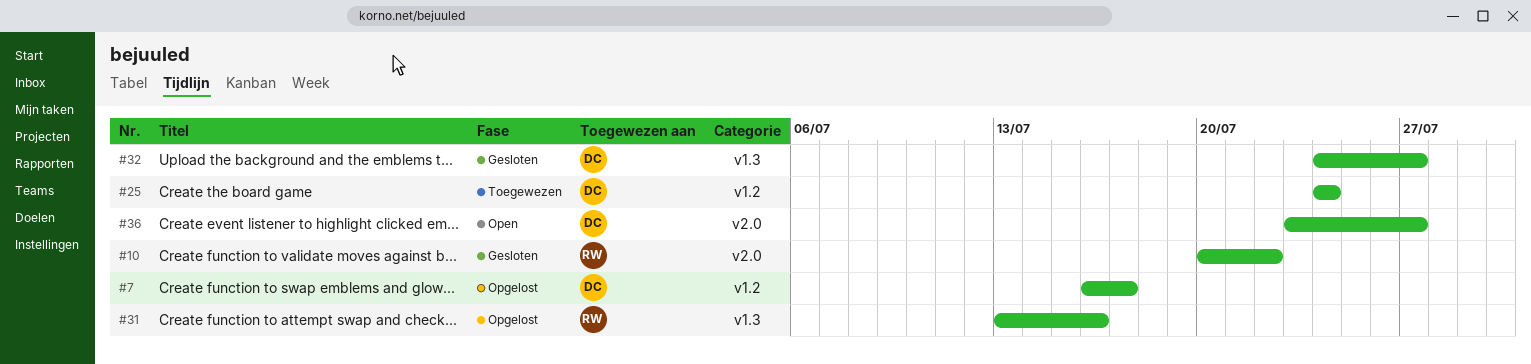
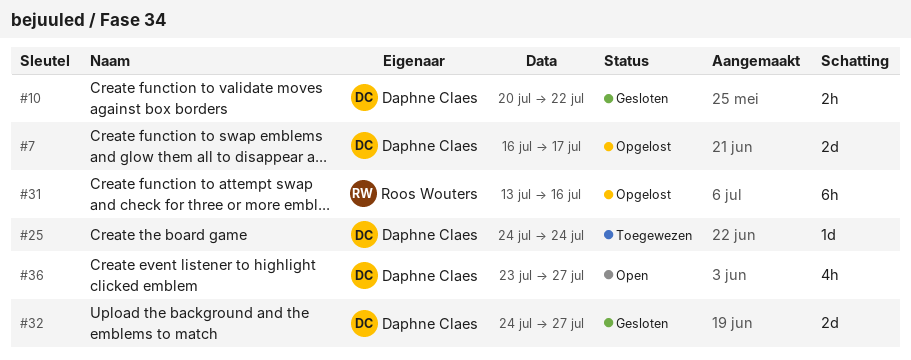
#10, owner: Roos Wouters -> Daphne Claes

